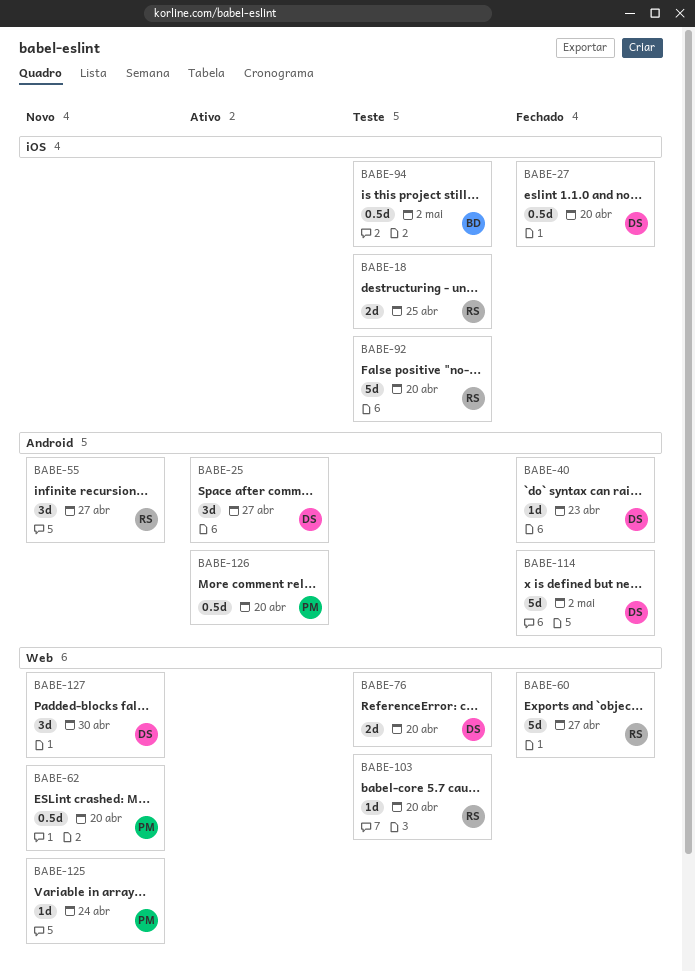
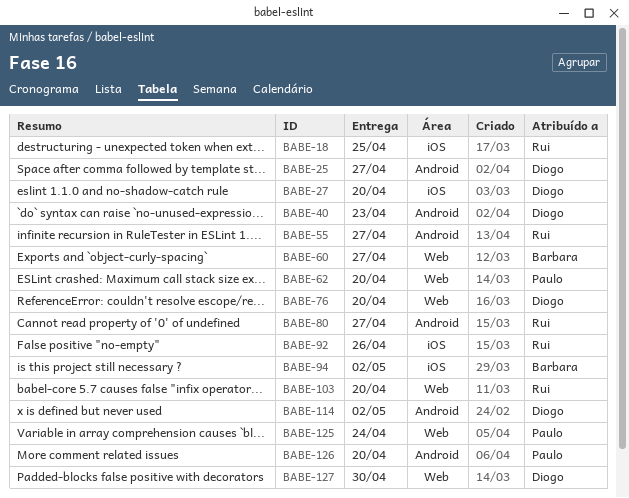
BABE-60, owner: Rui -> Barbara
BABE-80: none -> present
BABE-92, due: Apr 20 -> Apr 26

